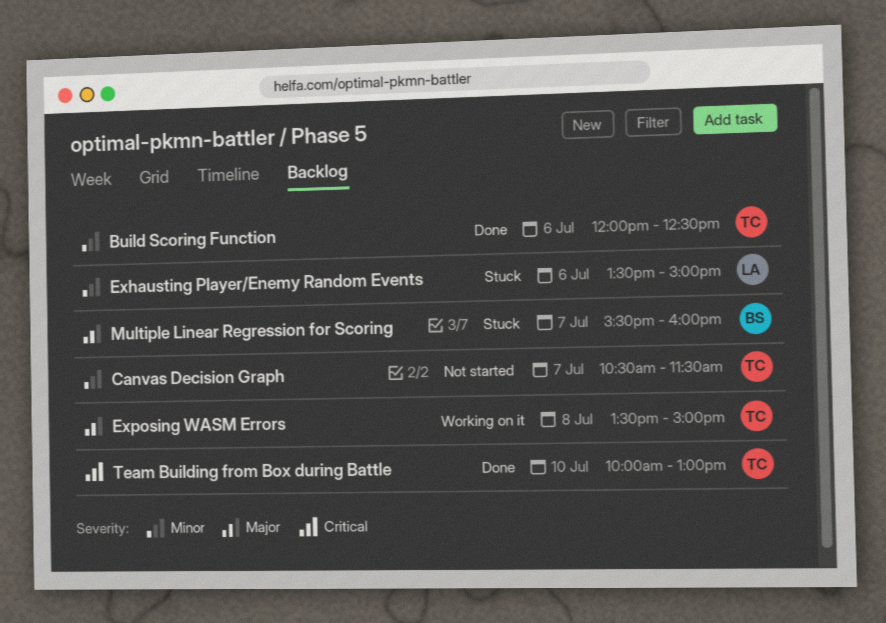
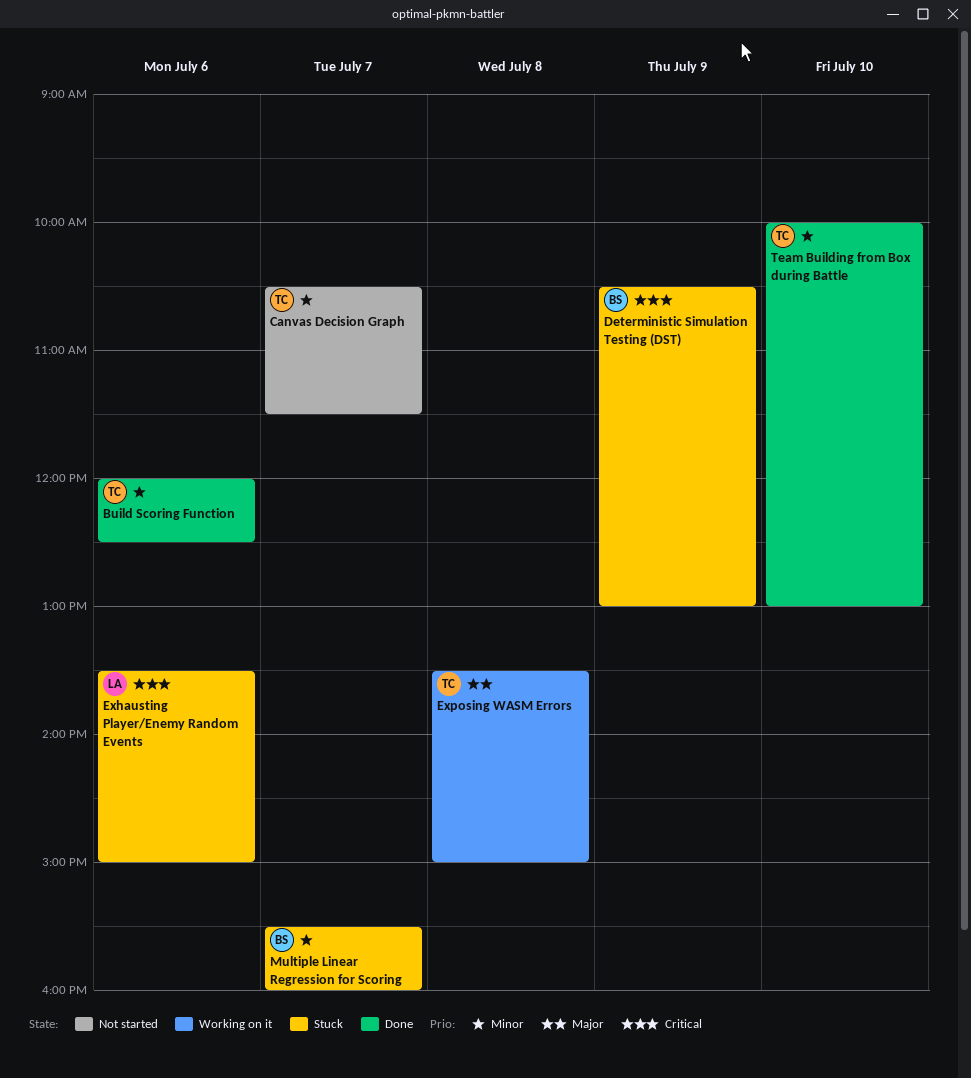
Deterministic Simulation Testing (DST): none -> present
Exhausting Player/Enemy Random Events, priority: Minor -> Critical
Multiple Linear Regression for Scoring, priority: Major -> Minor
Team Building from Box during Battle, priority: Critical -> Minor

